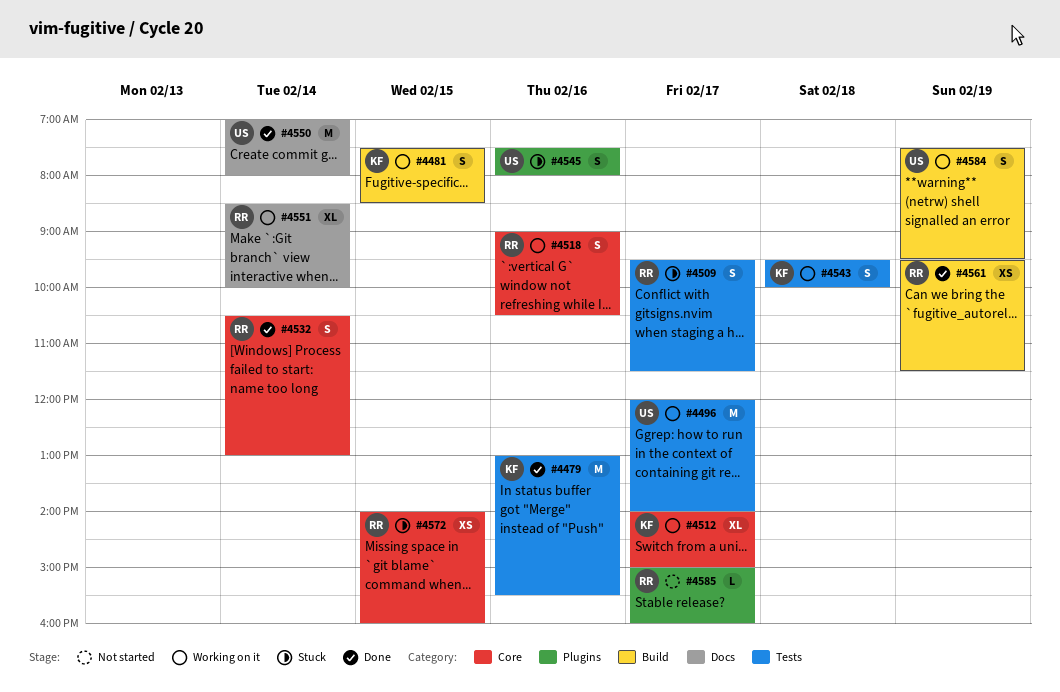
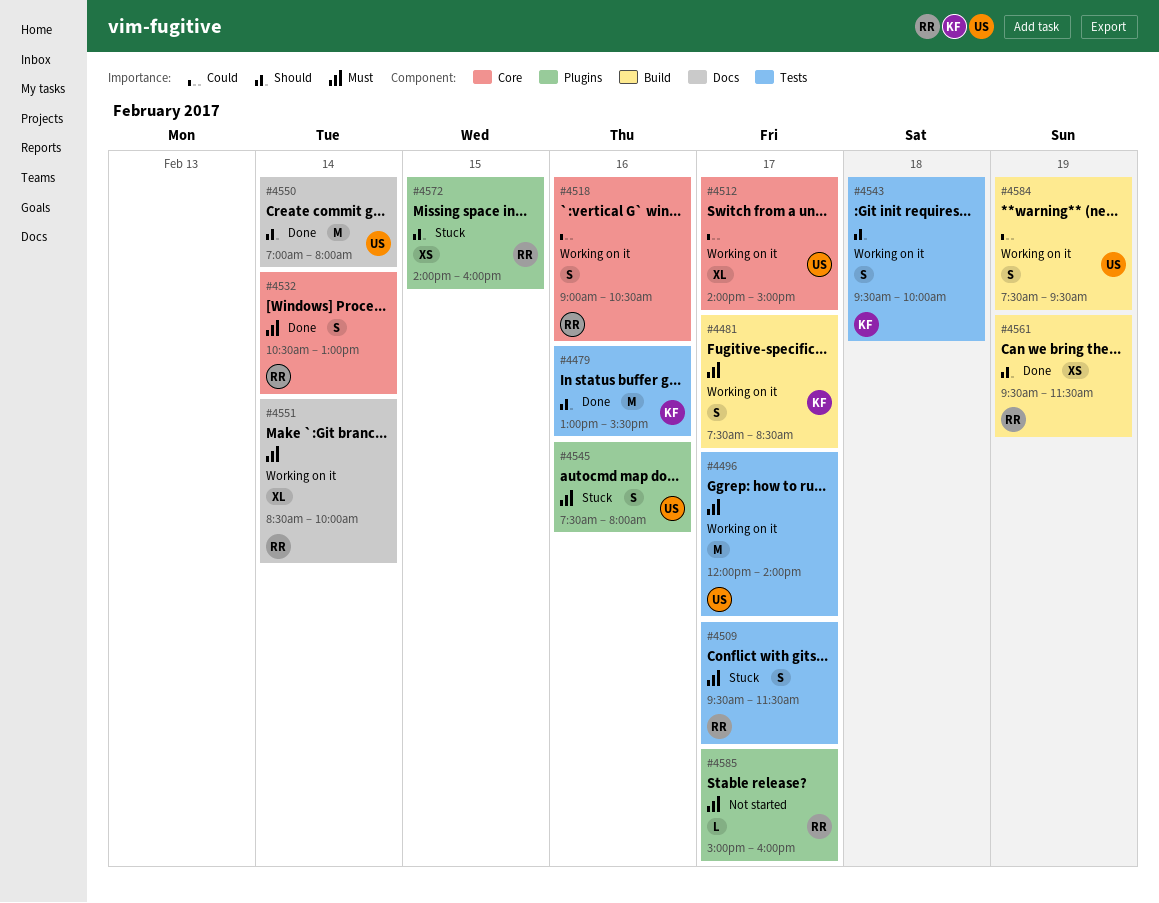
#4481, day: Feb 15 -> Feb 17
#4512, owner: KF -> US
#4572, label: Core -> Plugins

